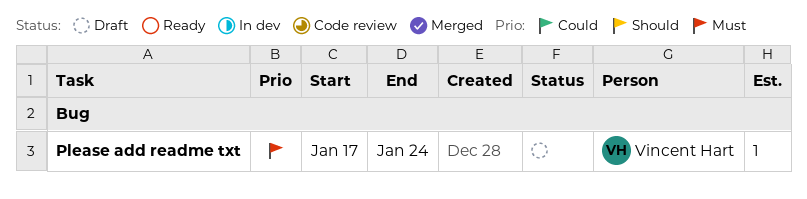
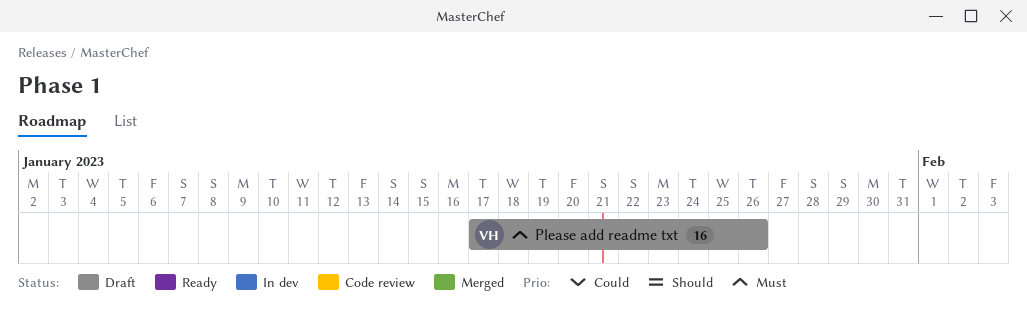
Please add readme txt, estimate: 1 -> 16
Please add readme txt, due: Jan 24 -> Jan 26

